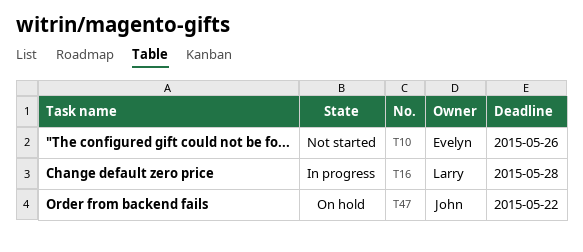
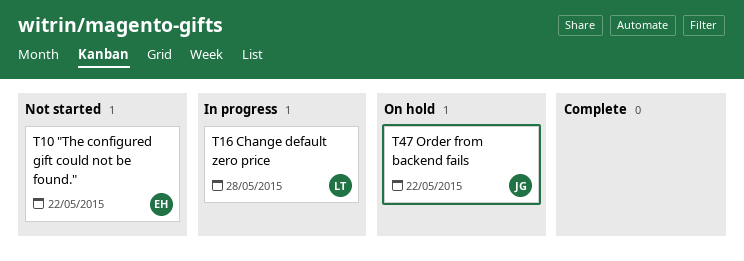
T10, due: May 26 -> May 22

